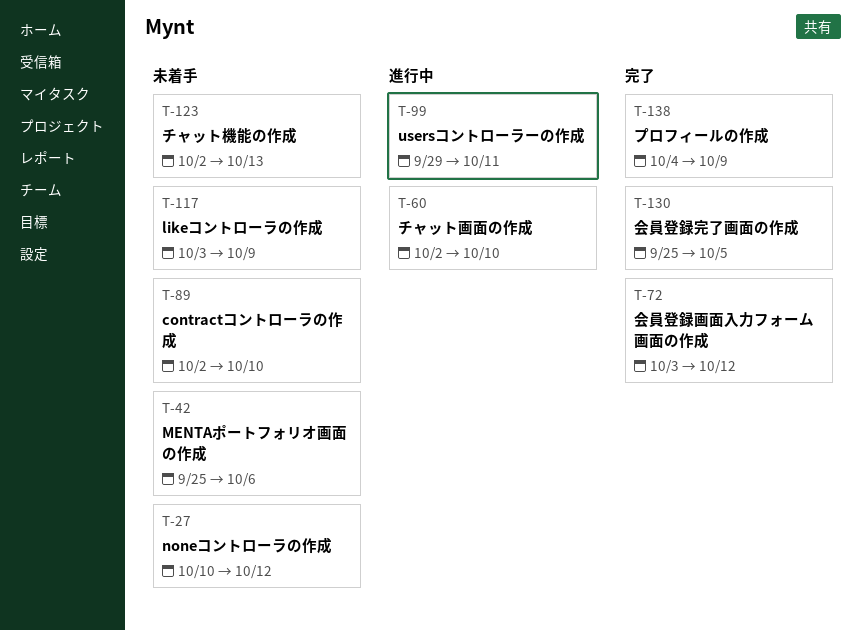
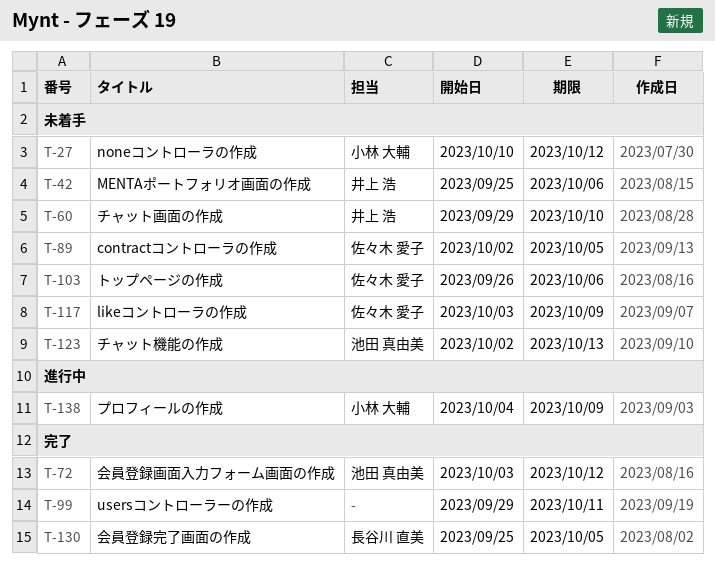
T-60, status: 進行中 -> 未着手
T-60, start: Oct 2 -> Sep 29
T-89, due: Oct 10 -> Oct 5
T-99, status: 進行中 -> 完了
T-103: none -> present
T-138, status: 完了 -> 進行中

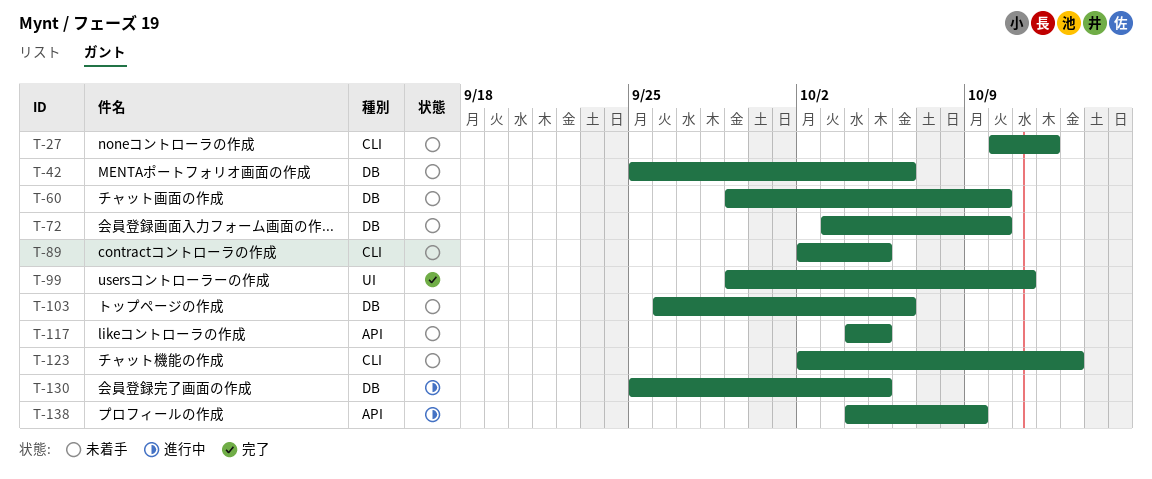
T-72, status: 完了 -> 未着手
T-72, due: Oct 12 -> Oct 10
T-117, start: Oct 3 -> Oct 4
T-117, due: Oct 9 -> Oct 5
T-130, status: 完了 -> 進行中

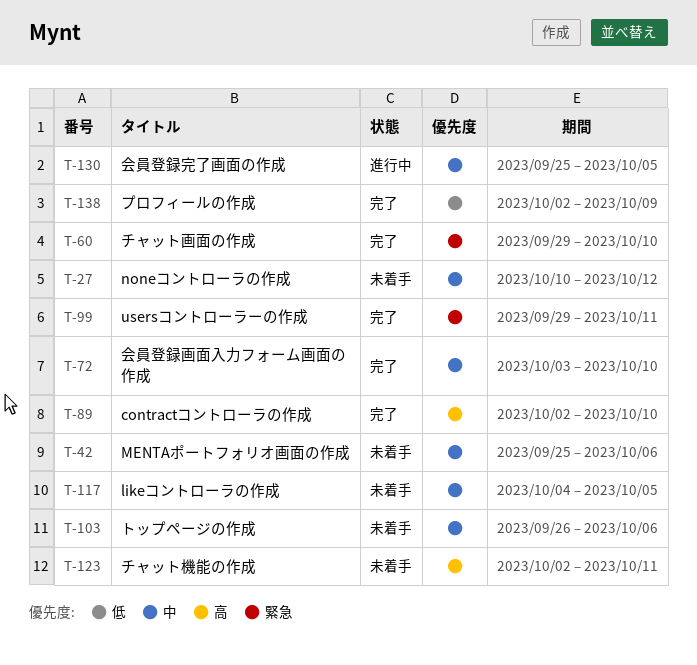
T-60, status: 未着手 -> 完了
T-72, status: 未着手 -> 完了
T-89, status: 未着手 -> 完了
T-89, due: Oct 5 -> Oct 10
T-123, due: Oct 13 -> Oct 11
T-138, status: 進行中 -> 完了
T-138, start: Oct 4 -> Oct 2

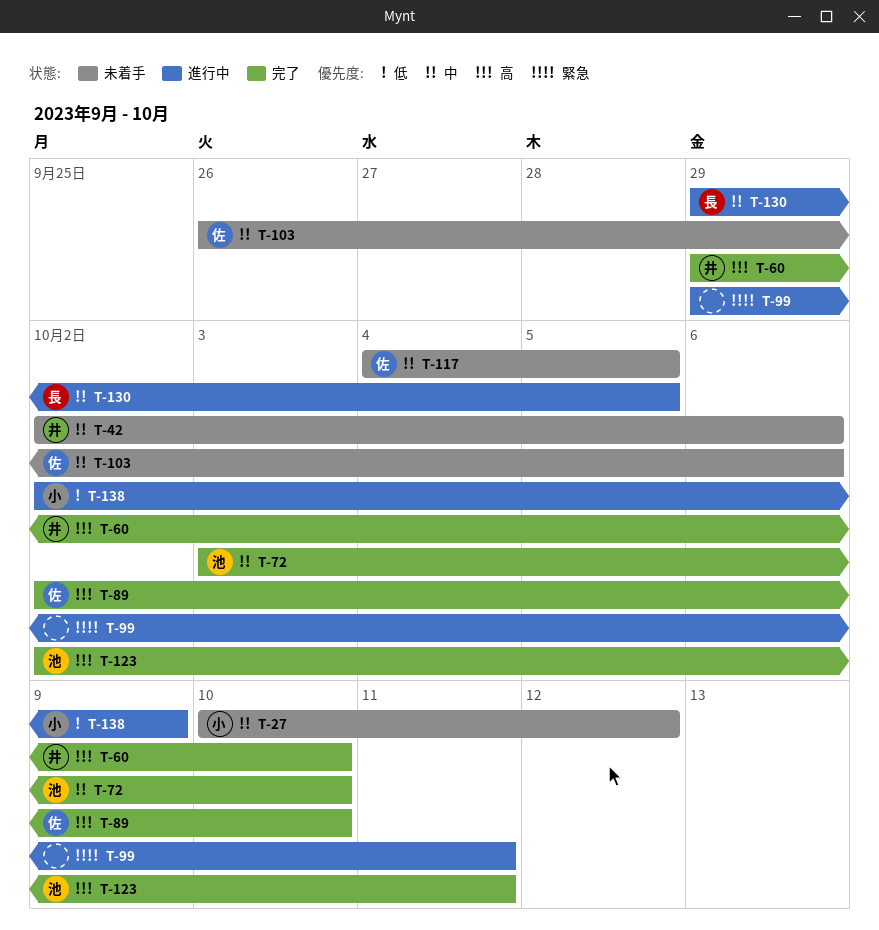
T-42, start: Sep 25 -> Oct 2
T-60, priority: 緊急 -> 高
T-99, status: 完了 -> 進行中
T-123, status: 未着手 -> 完了
T-130, start: Sep 25 -> Sep 29
T-138, status: 完了 -> 進行中

